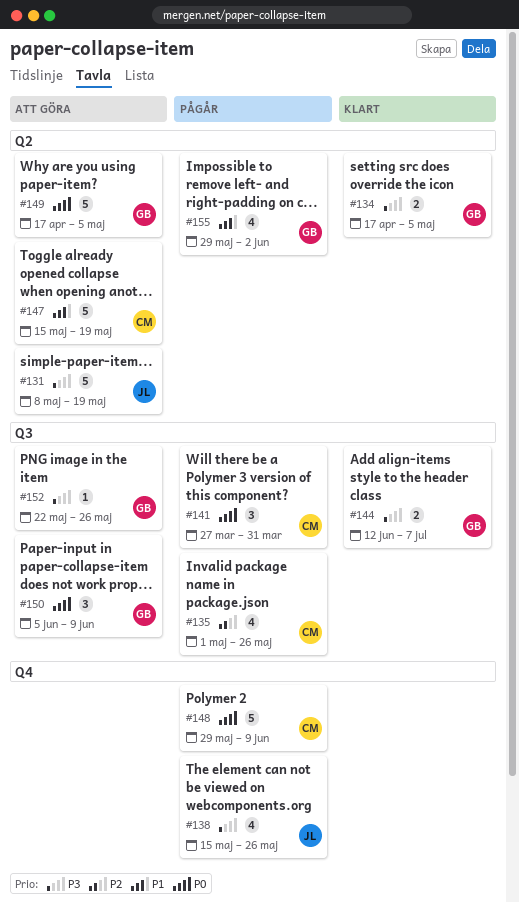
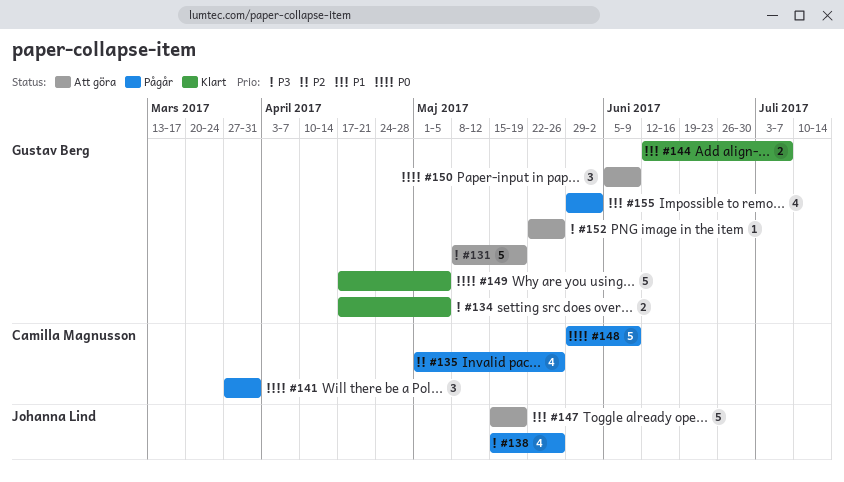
#131, owner: Johanna Lind -> Gustav Berg
#144, priority: P3 -> P1
#147, owner: Camilla Magnusson -> Johanna Lind
#149, status: Att göra -> Klart

